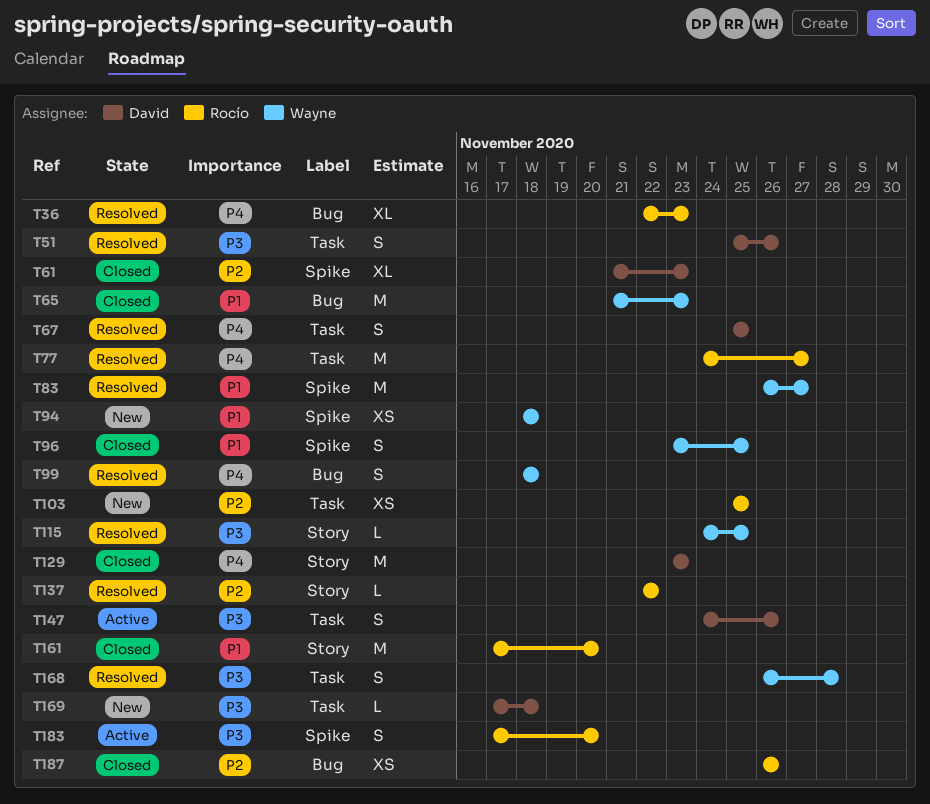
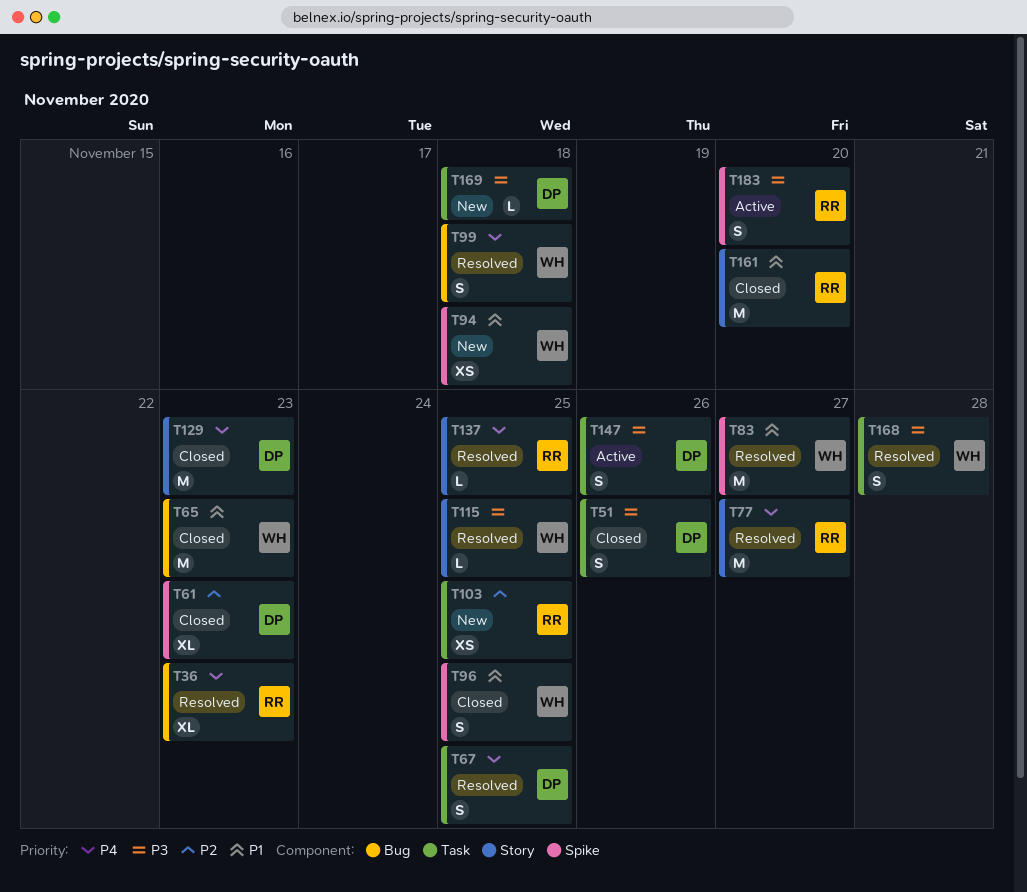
T51, status: Resolved -> Closed
T77, label: Task -> Story
T137, priority: P2 -> P4
T137, due: Nov 22 -> Nov 25
T187: present -> none

